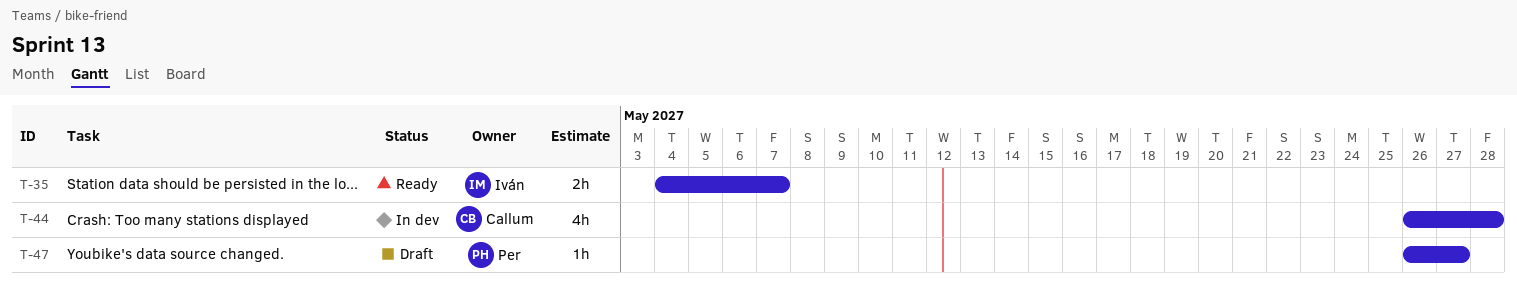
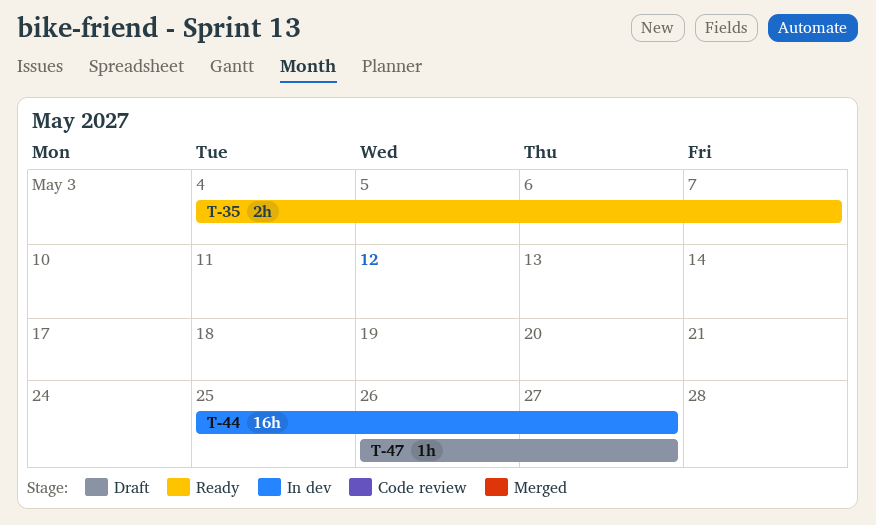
T-44, estimate: 4h -> 16h
T-44, start: May 26 -> May 25
T-44, due: May 28 -> May 27

